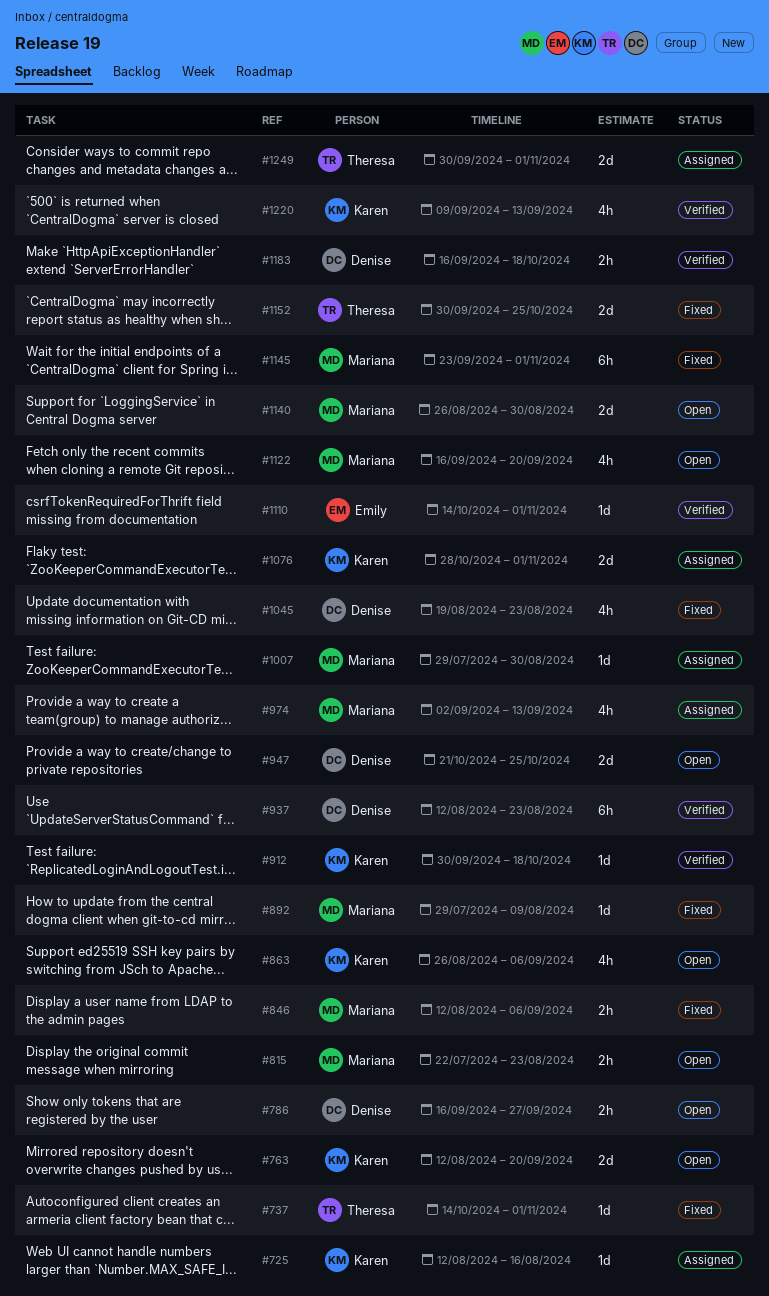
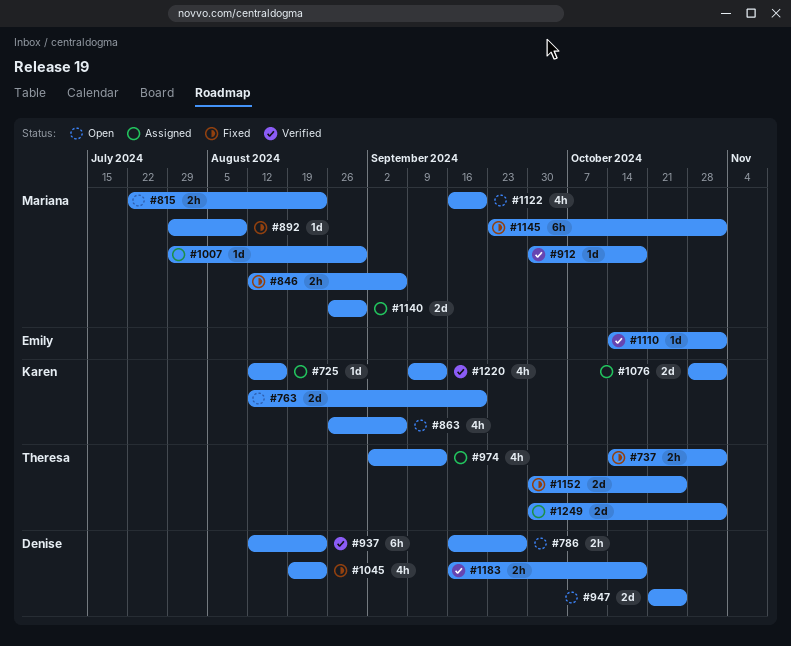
#737, estimate: 1d -> 2h
#912, owner: Karen -> Mariana
#974, owner: Mariana -> Theresa
#1140, status: Open -> Assigned

